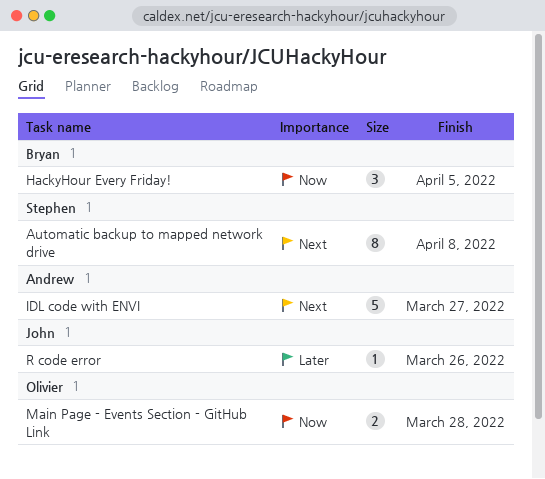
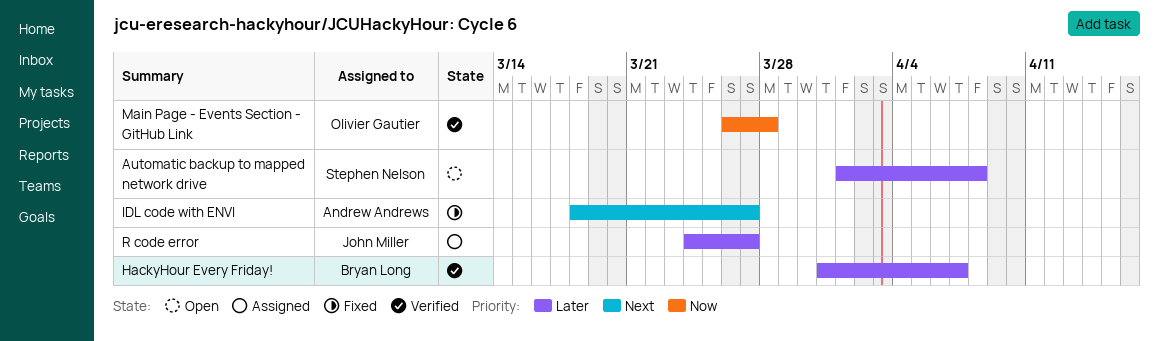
Automatic backup to mapped network drive, priority: Next -> Later
HackyHour Every Friday!, priority: Now -> Later
HackyHour Every Friday!, due: Apr 5 -> Apr 7
R code error, due: Mar 26 -> Mar 27

